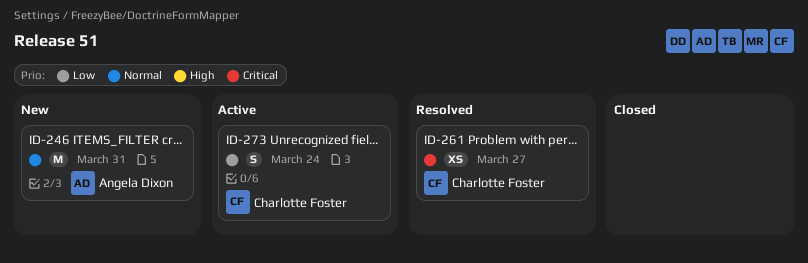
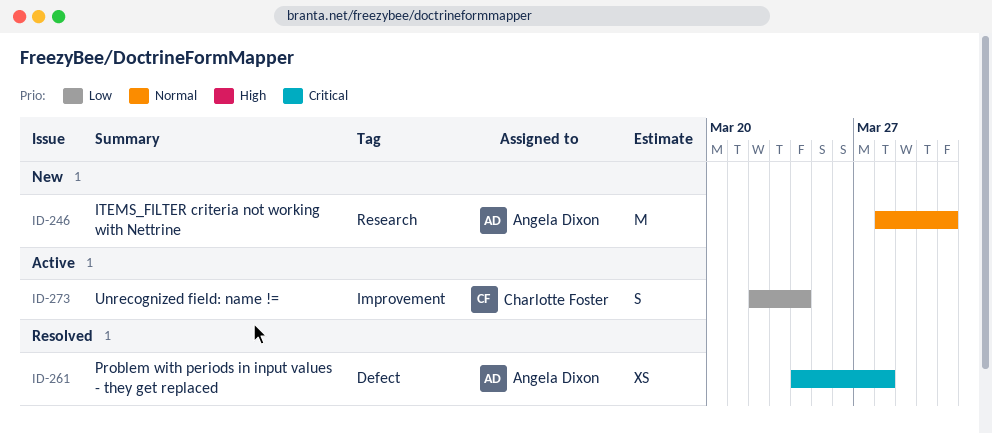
ID-261, owner: Charlotte Foster -> Angela Dixon
ID-261, due: Mar 27 -> Mar 28

